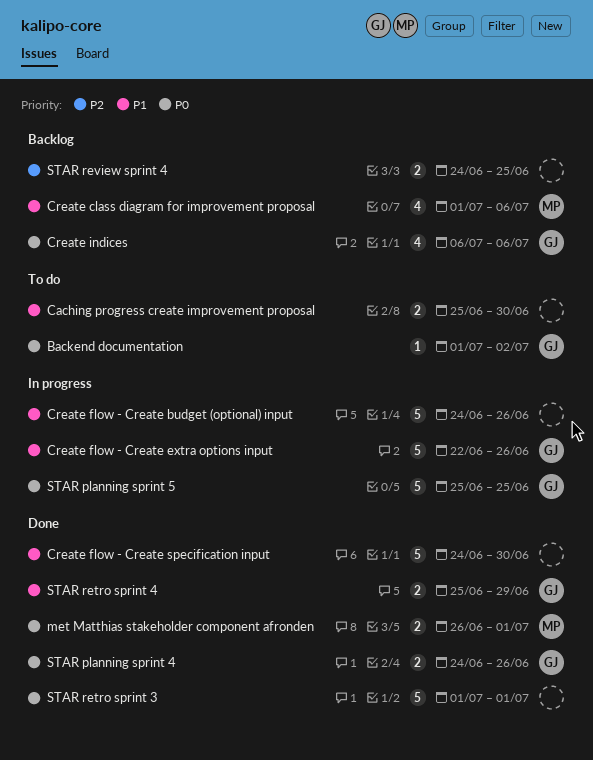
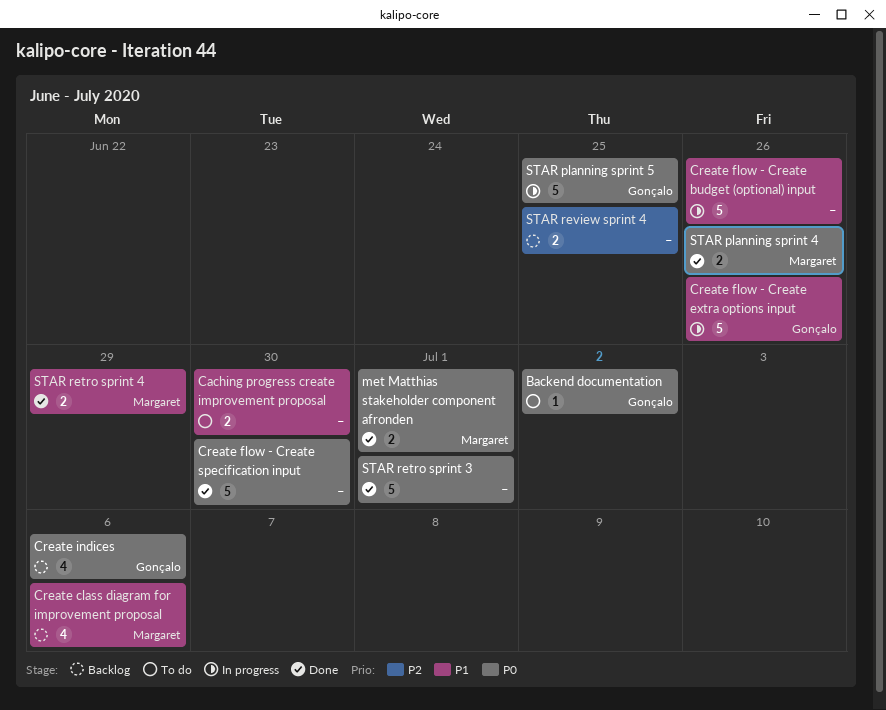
Create flow - Create specification input, priority: P1 -> P0
STAR planning sprint 4, owner: Gonçalo -> Margaret
STAR retro sprint 4, owner: Gonçalo -> Margaret

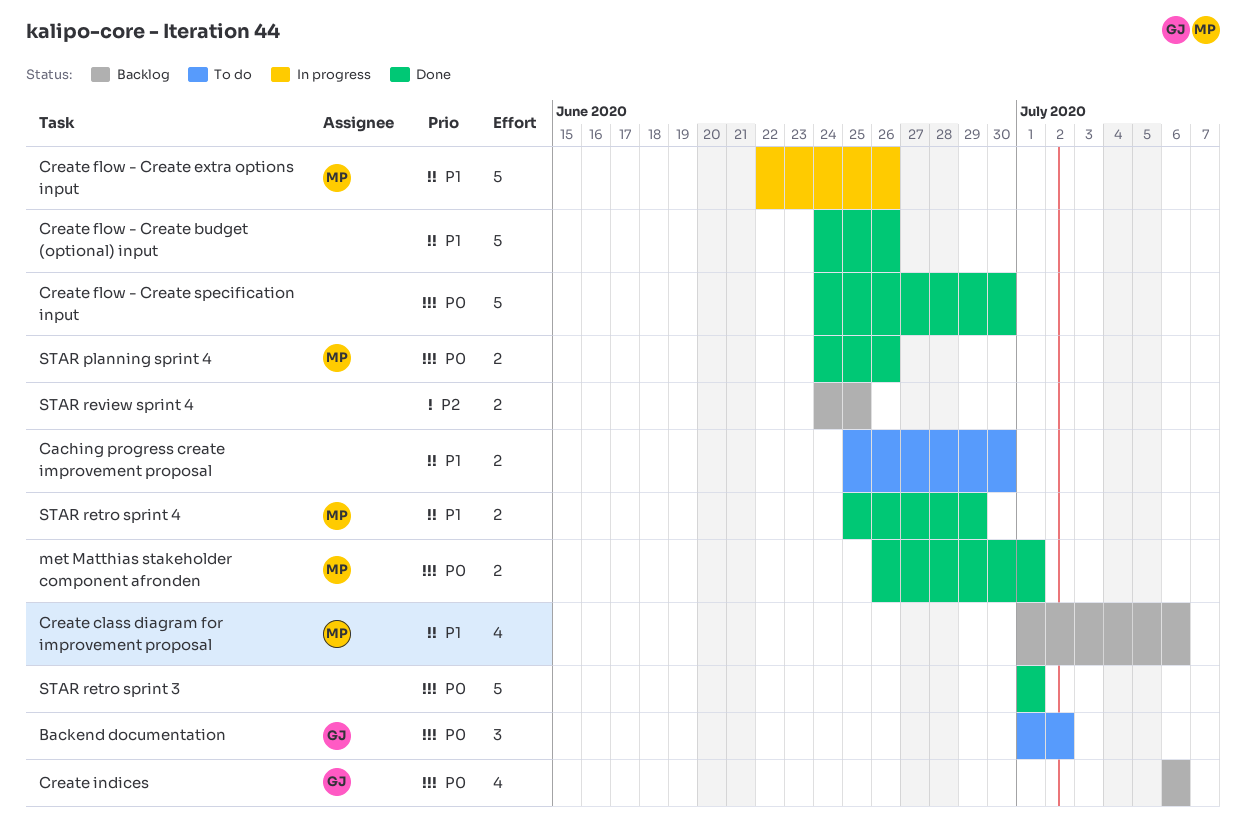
Backend documentation, estimate: 1 -> 3
Create flow - Create budget (optional) input, status: In progress -> Done
Create flow - Create extra options input, owner: Gonçalo -> Margaret
STAR planning sprint 5: present -> none

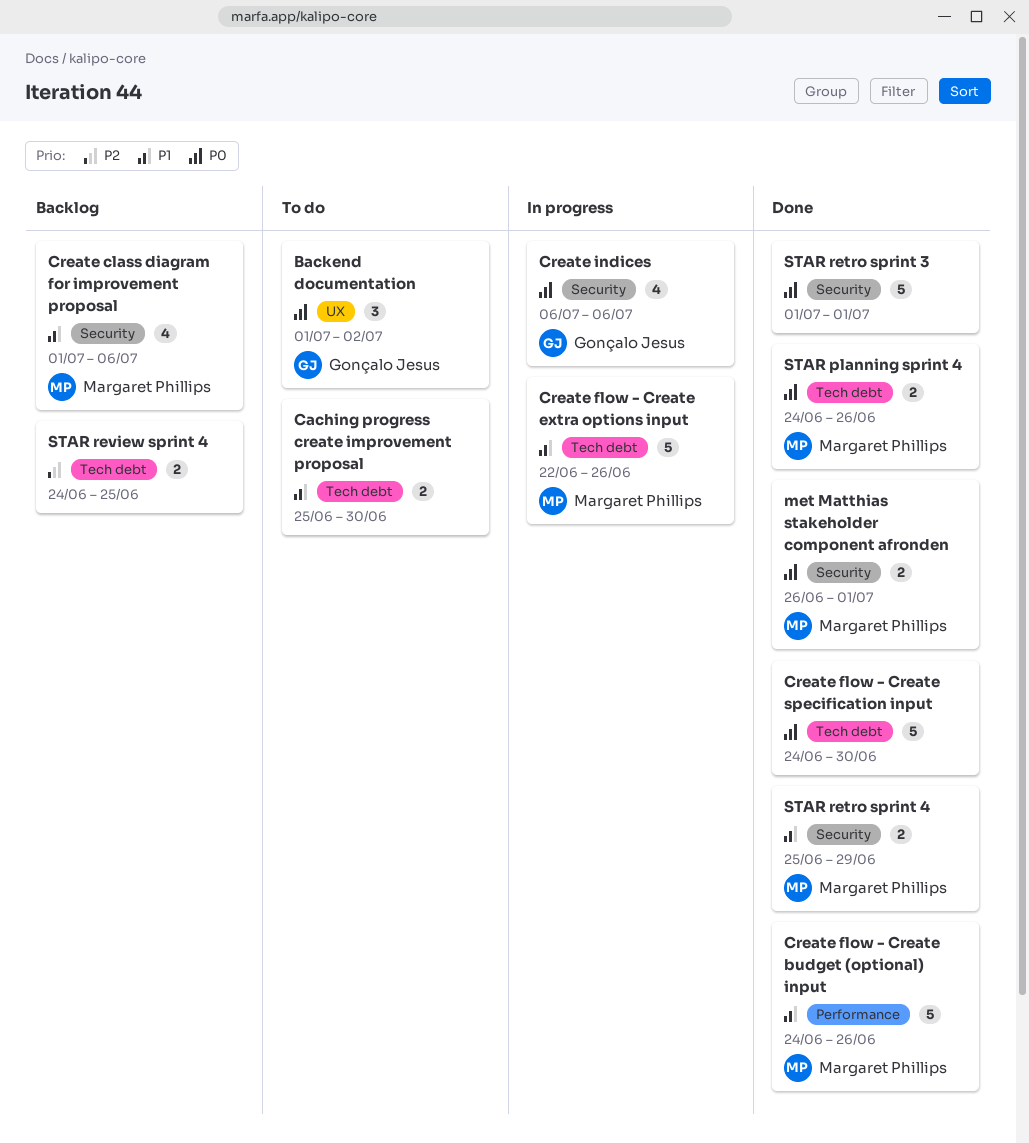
Create flow - Create budget (optional) input, owner: none -> Margaret Phillips
Create indices, status: Backlog -> In progress

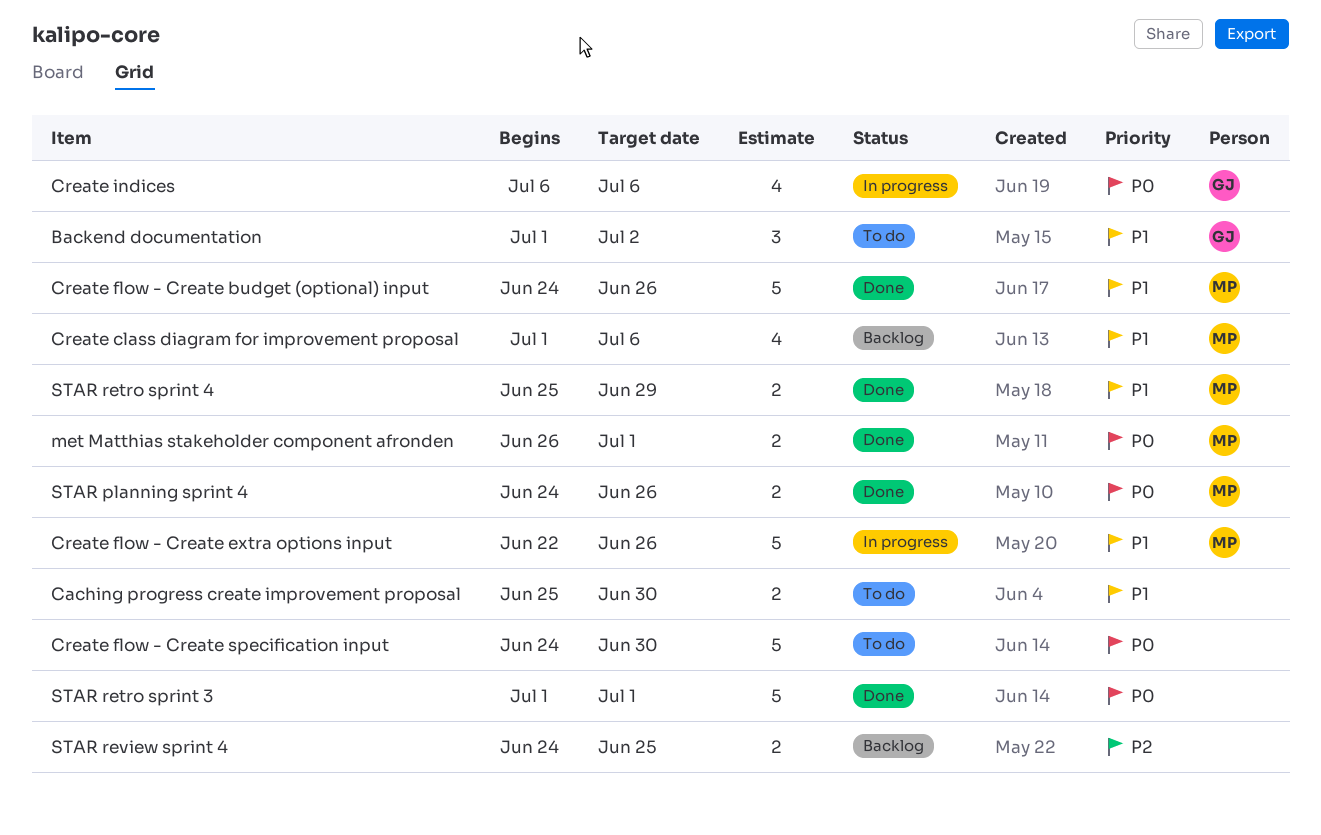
Backend documentation, priority: P0 -> P1
Create flow - Create specification input, status: Done -> To do

